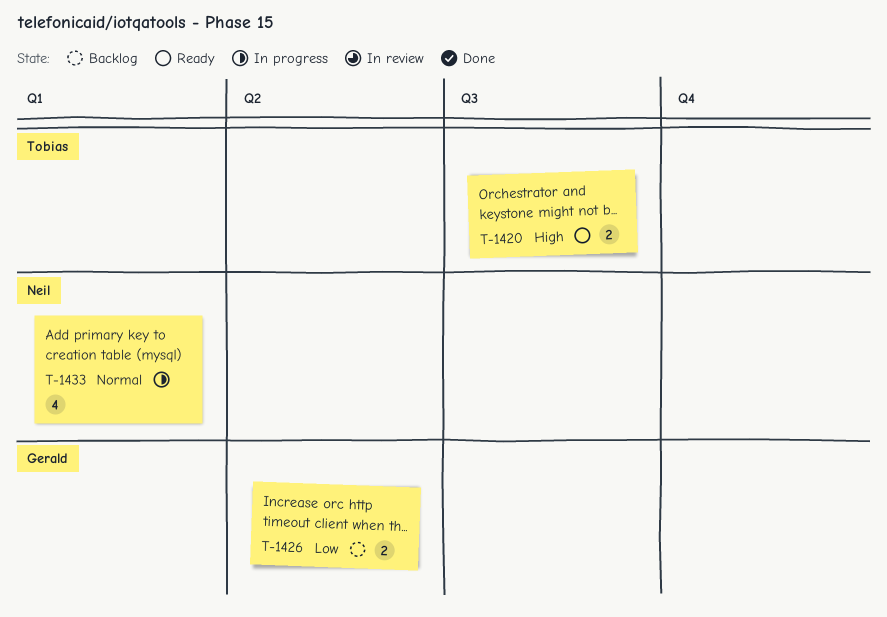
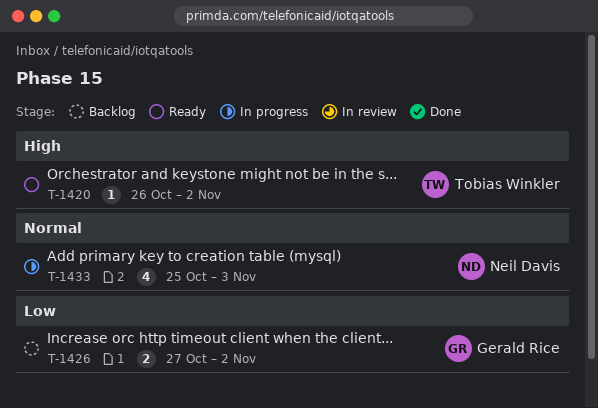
T-1420, estimate: 2 -> 1

